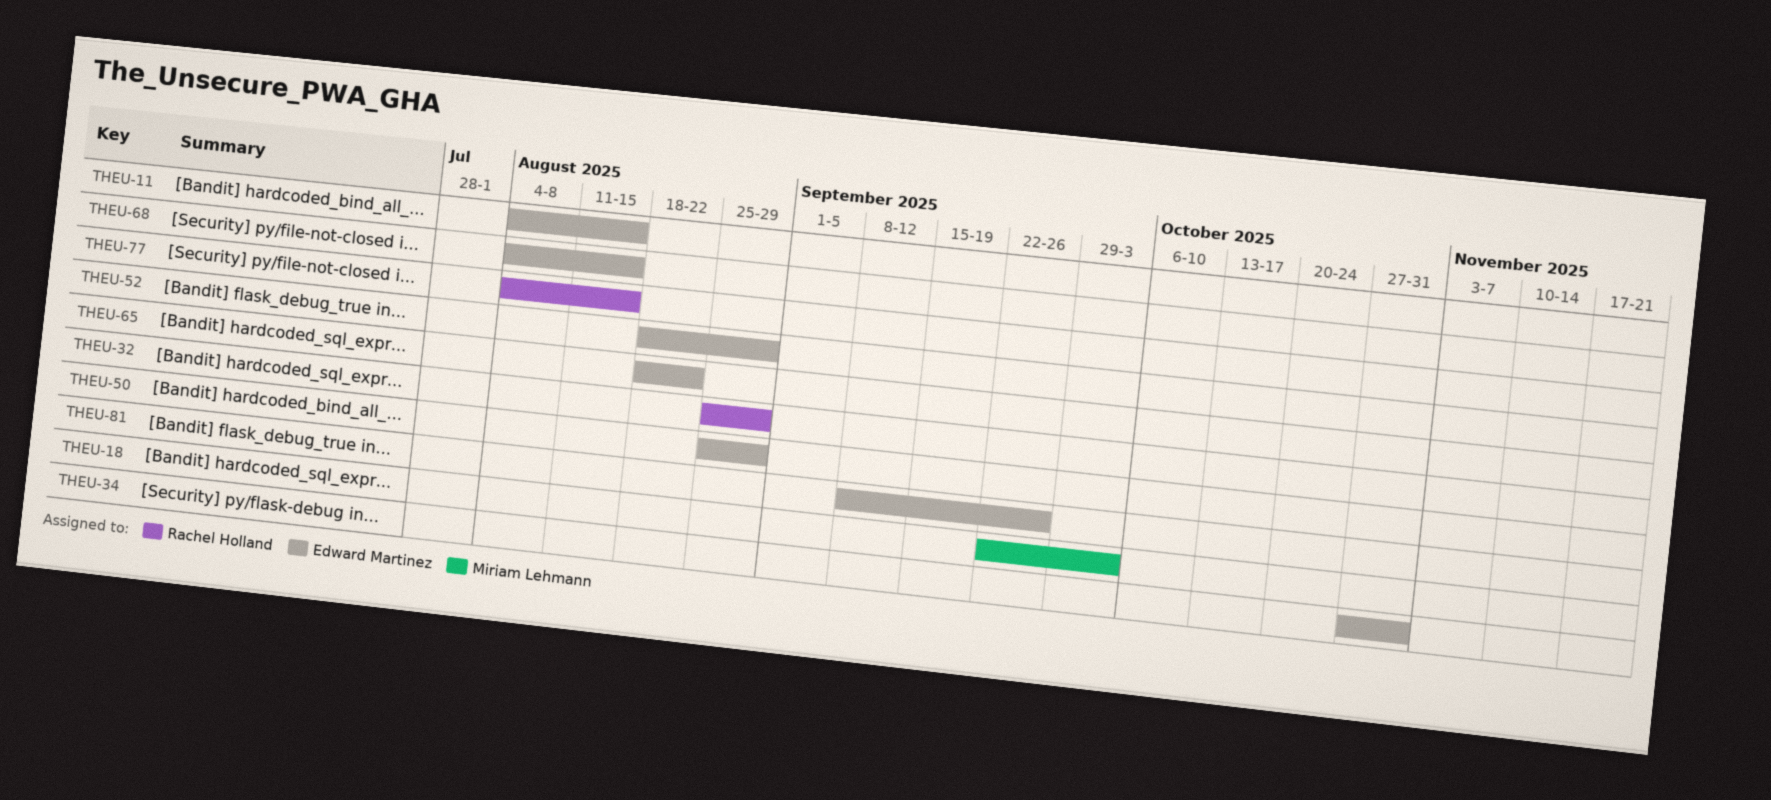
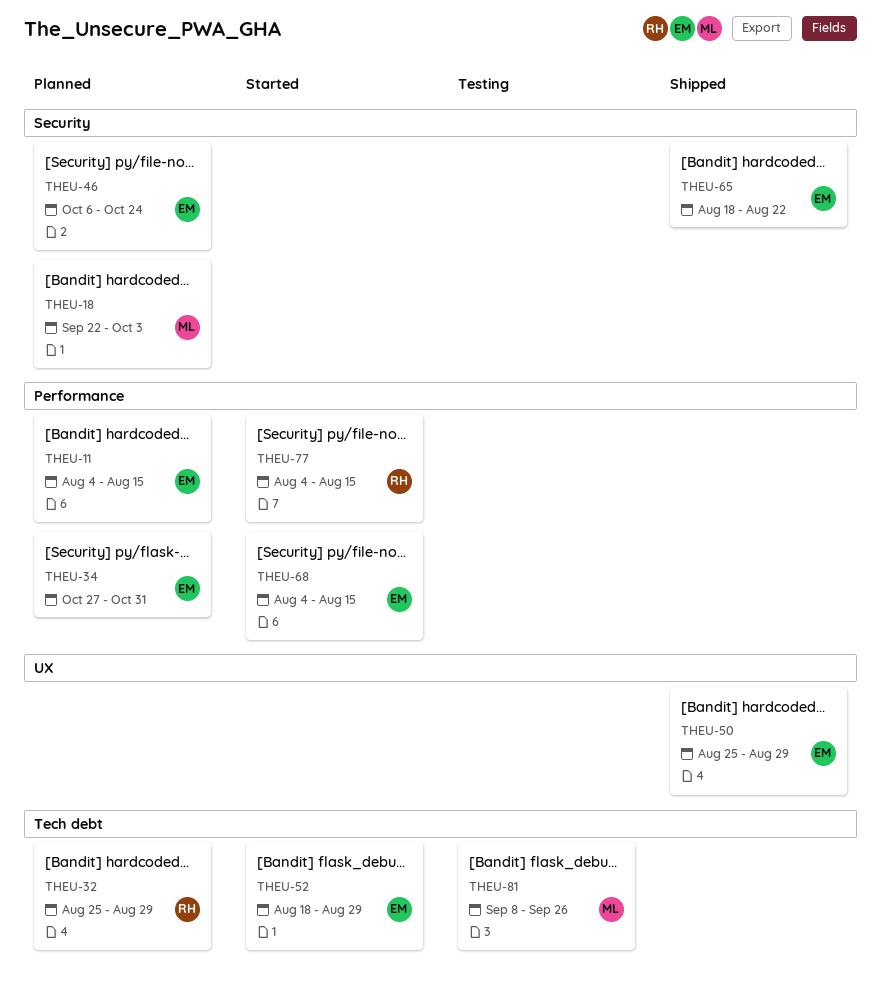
THEU-46: none -> present
THEU-81, owner: Edward Martinez -> Miriam Lehmann

